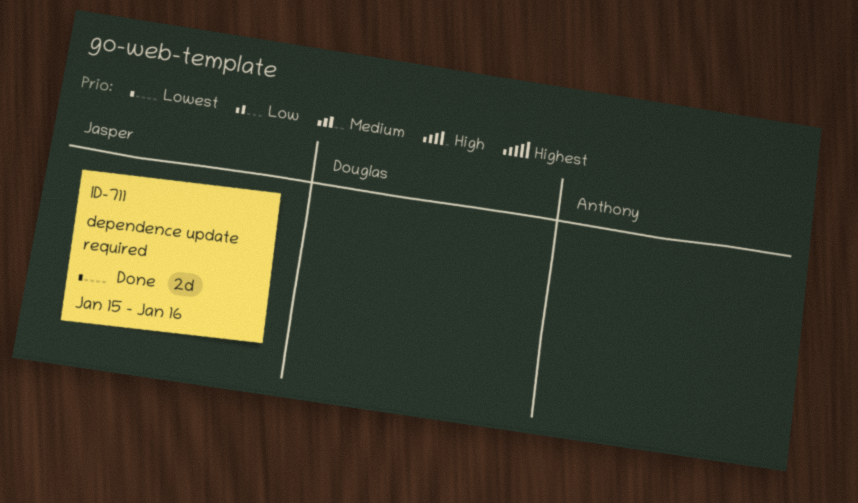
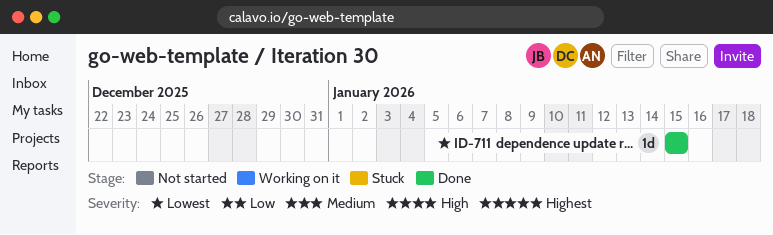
ID-711, estimate: 2d -> 1d
ID-711, due: Jan 16 -> Jan 15

